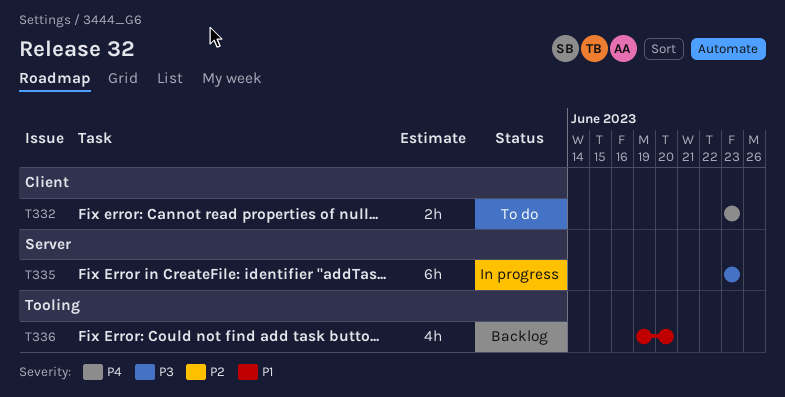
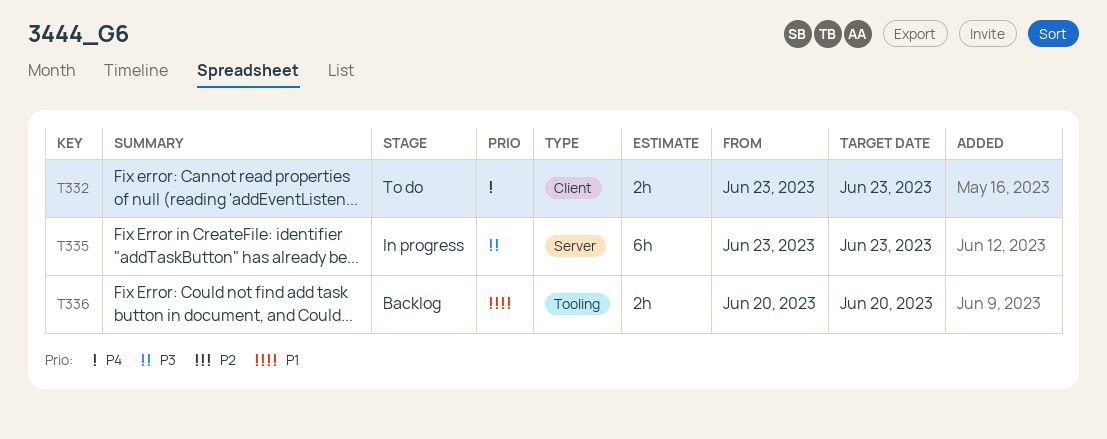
T336, estimate: 4h -> 2h
T336, start: Jun 19 -> Jun 20

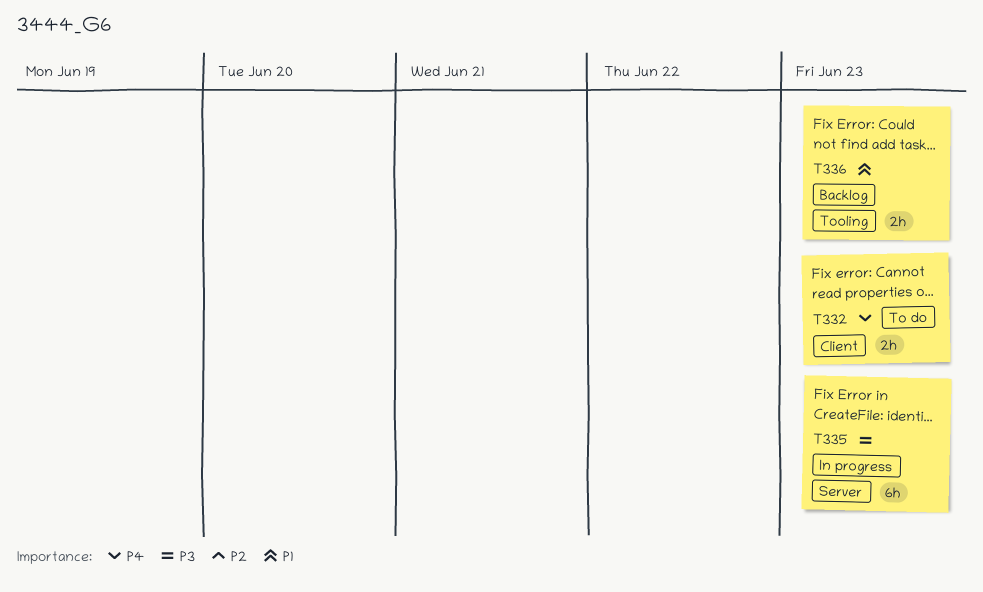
T336, due: Jun 20 -> Jun 23

